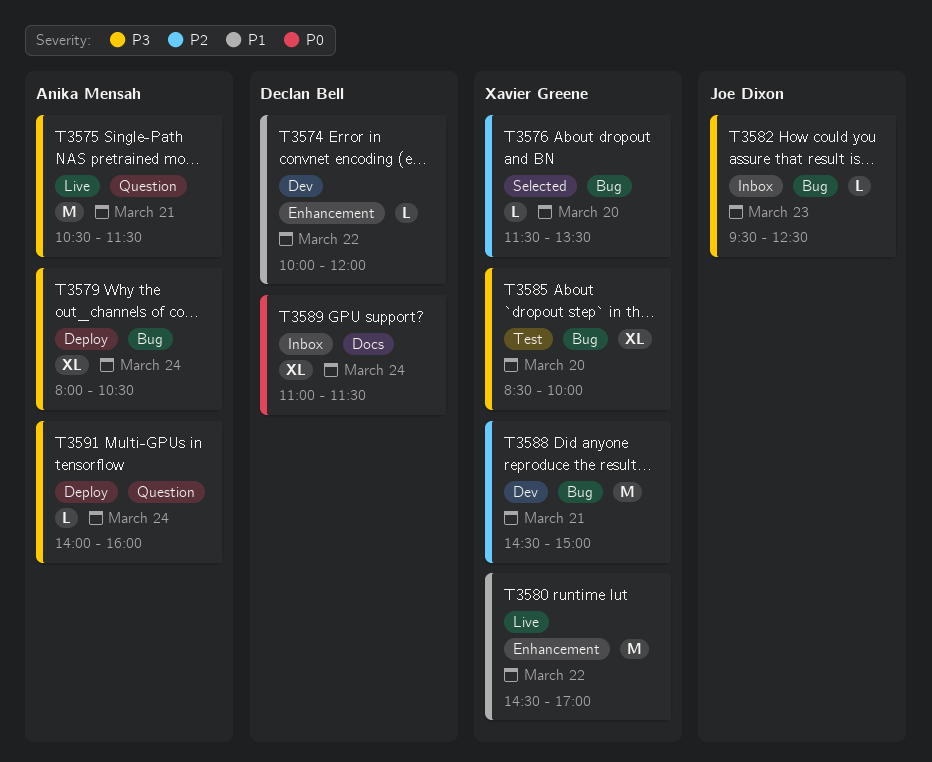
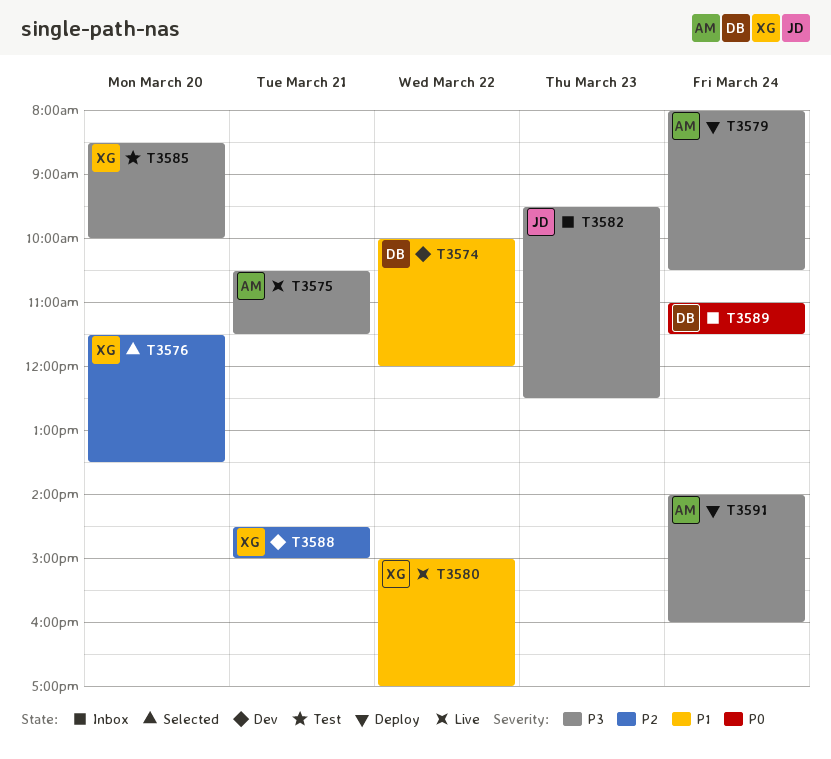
T3580, begins: 14:30 -> 15:00

